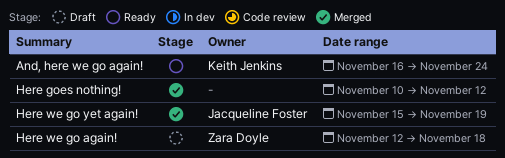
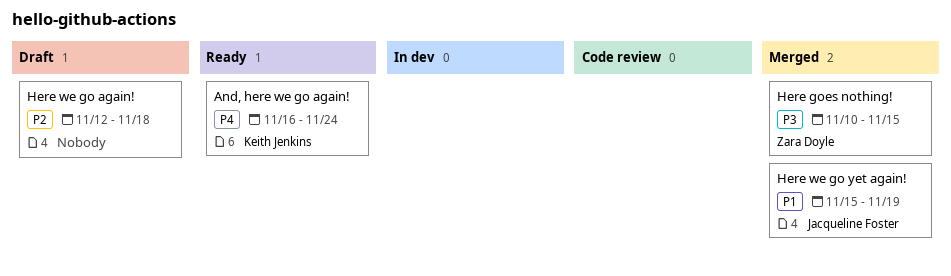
Here goes nothing!, owner: none -> Zara Doyle
Here goes nothing!, due: Nov 12 -> Nov 15
Here we go again!, owner: Zara Doyle -> none

